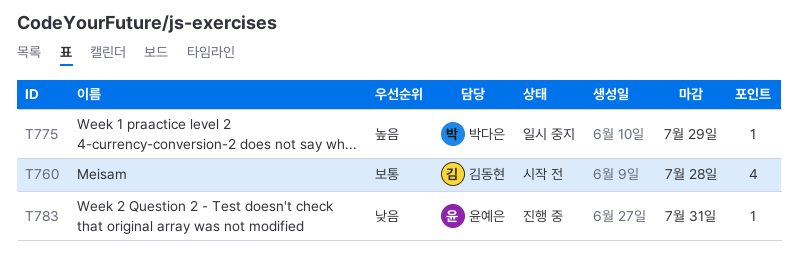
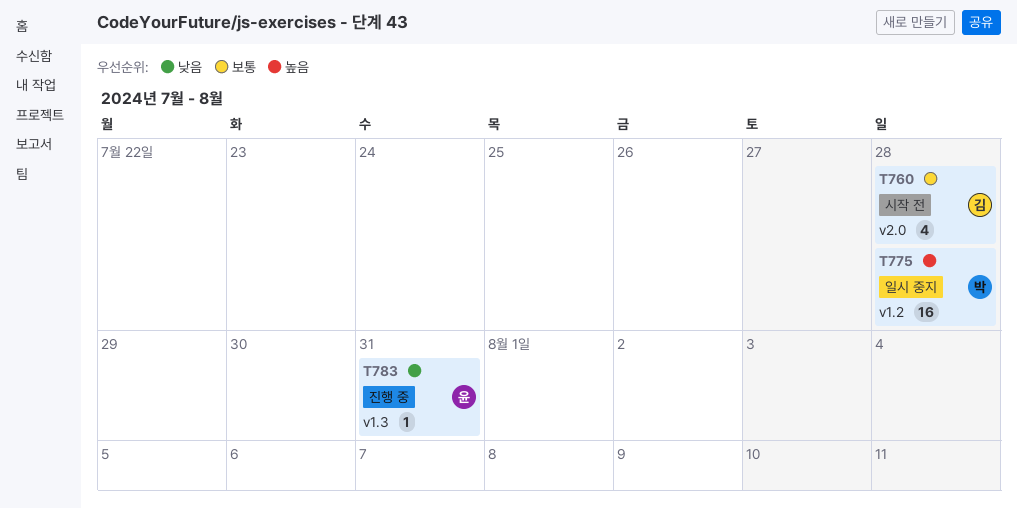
T775, estimate: 1 -> 16
T775, due: Jul 29 -> Jul 28

